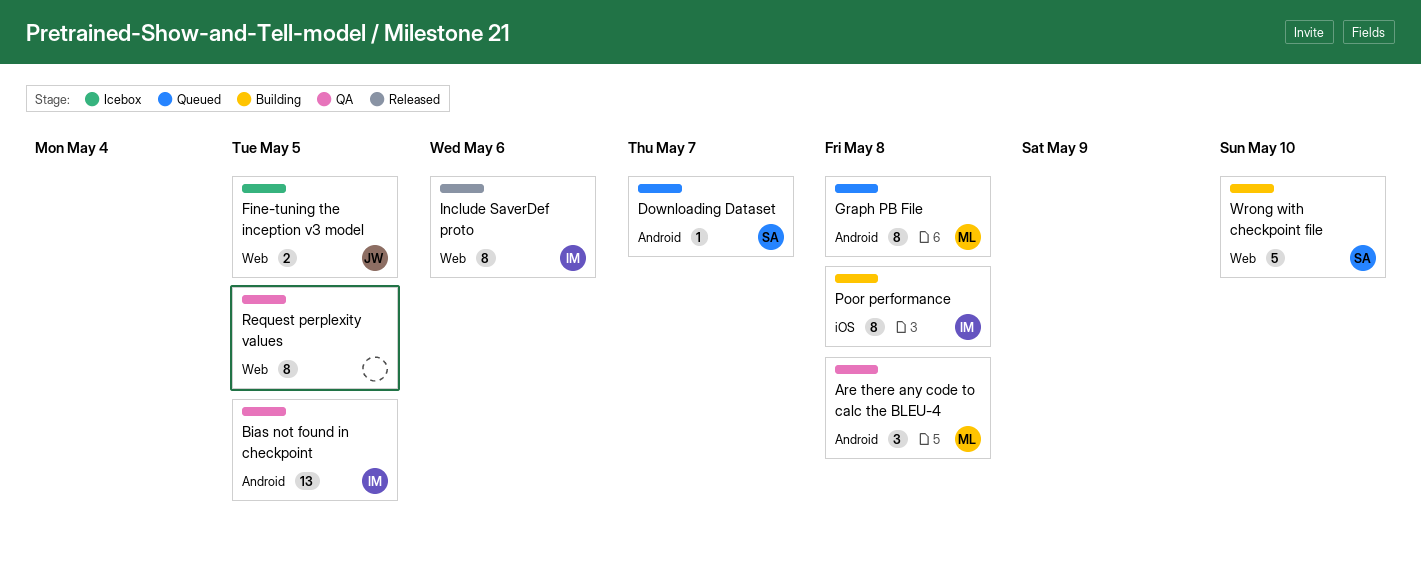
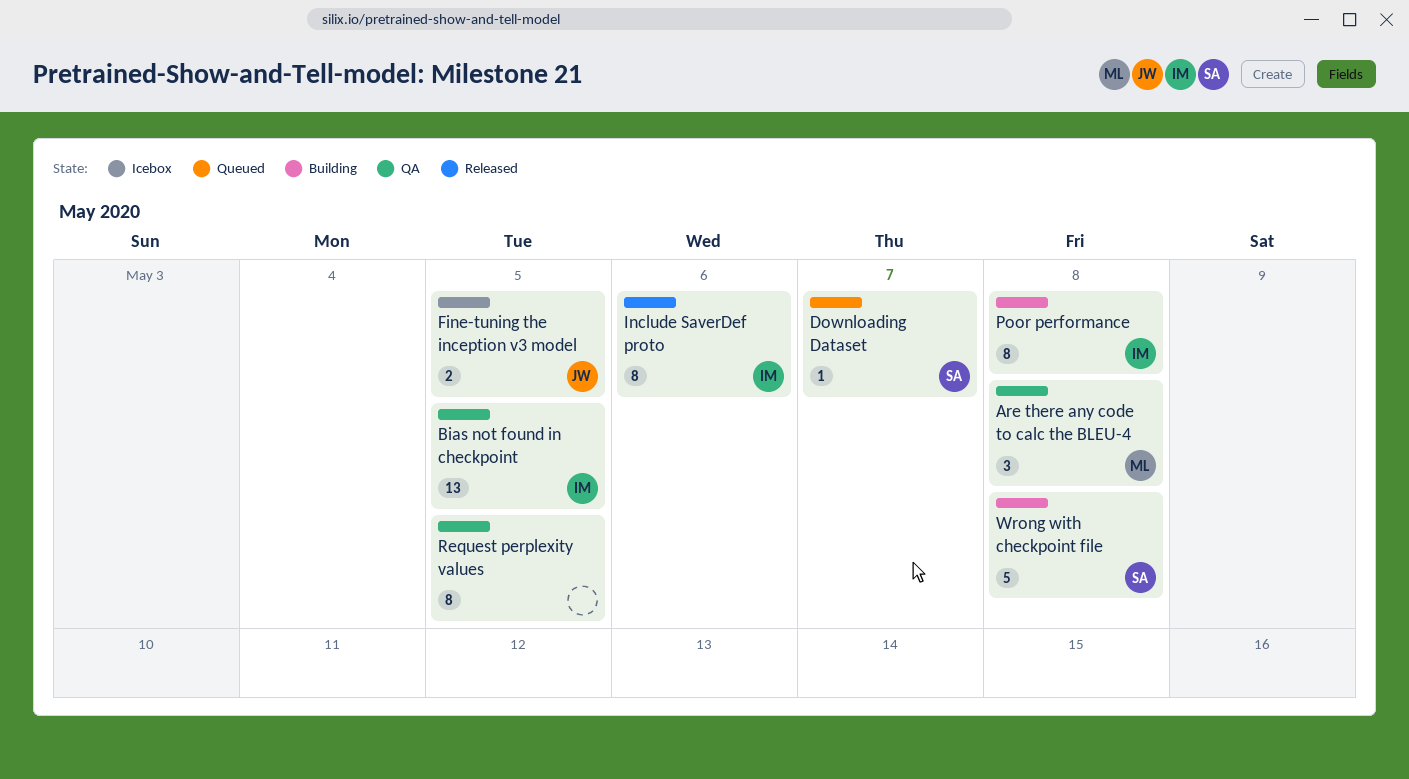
Graph PB File: present -> none
Wrong with checkpoint file, due: May 10 -> May 8

